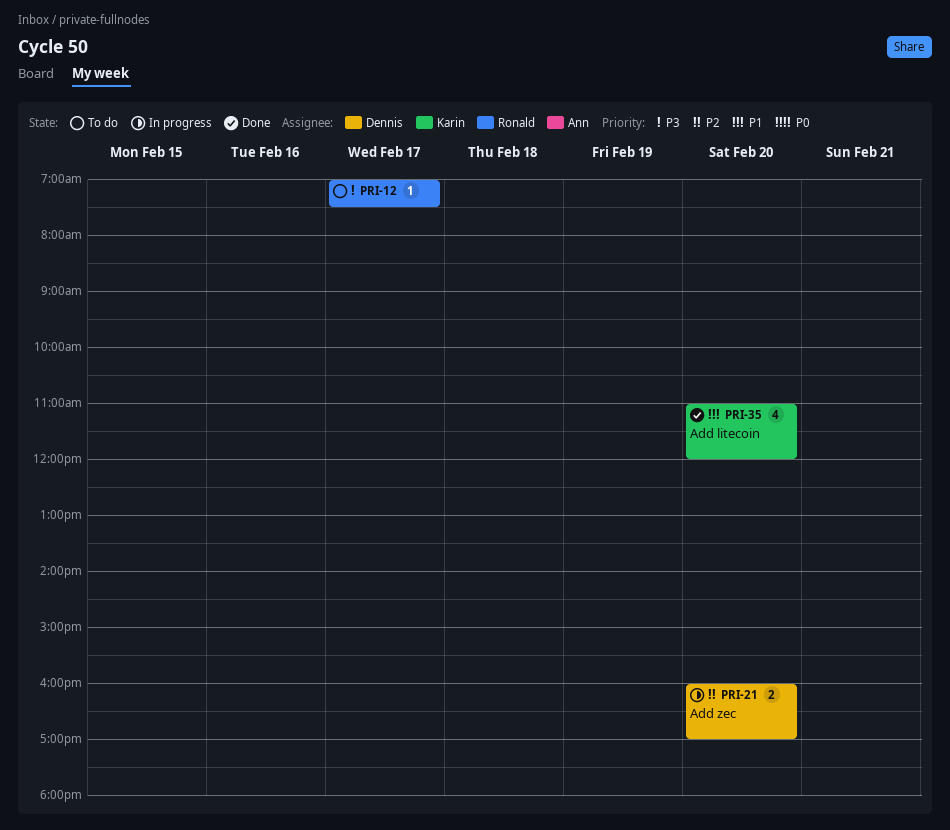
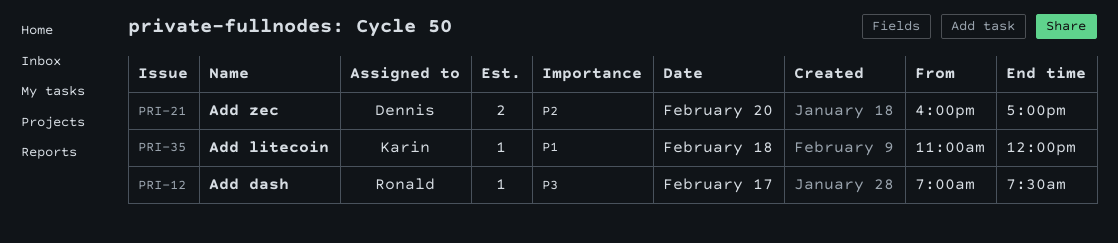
PRI-35, estimate: 4 -> 1
PRI-35, day: Feb 20 -> Feb 18

